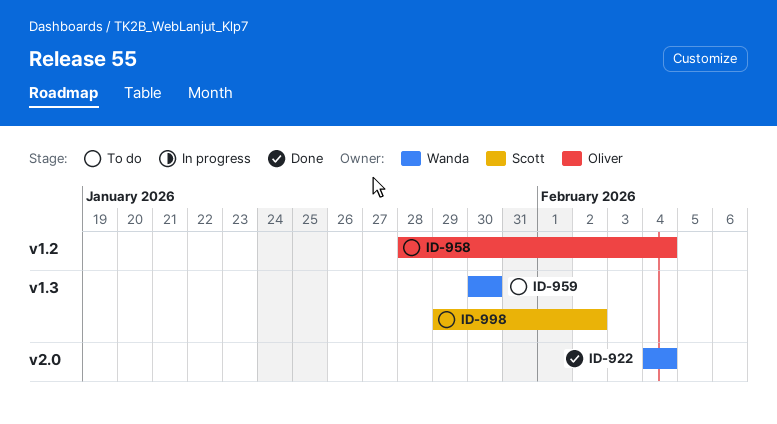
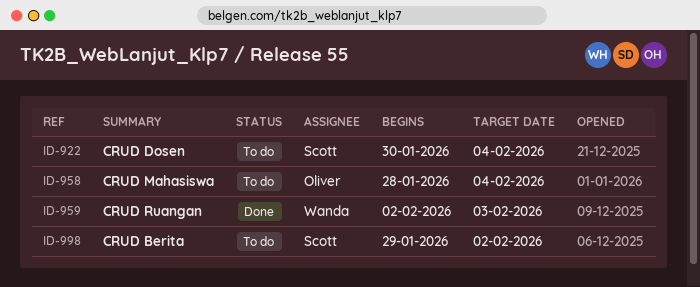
ID-922, status: Done -> To do
ID-922, owner: Wanda -> Scott
ID-922, start: Feb 4 -> Jan 30
ID-959, status: To do -> Done
ID-959, start: Jan 30 -> Feb 2
ID-959, due: Jan 30 -> Feb 3

